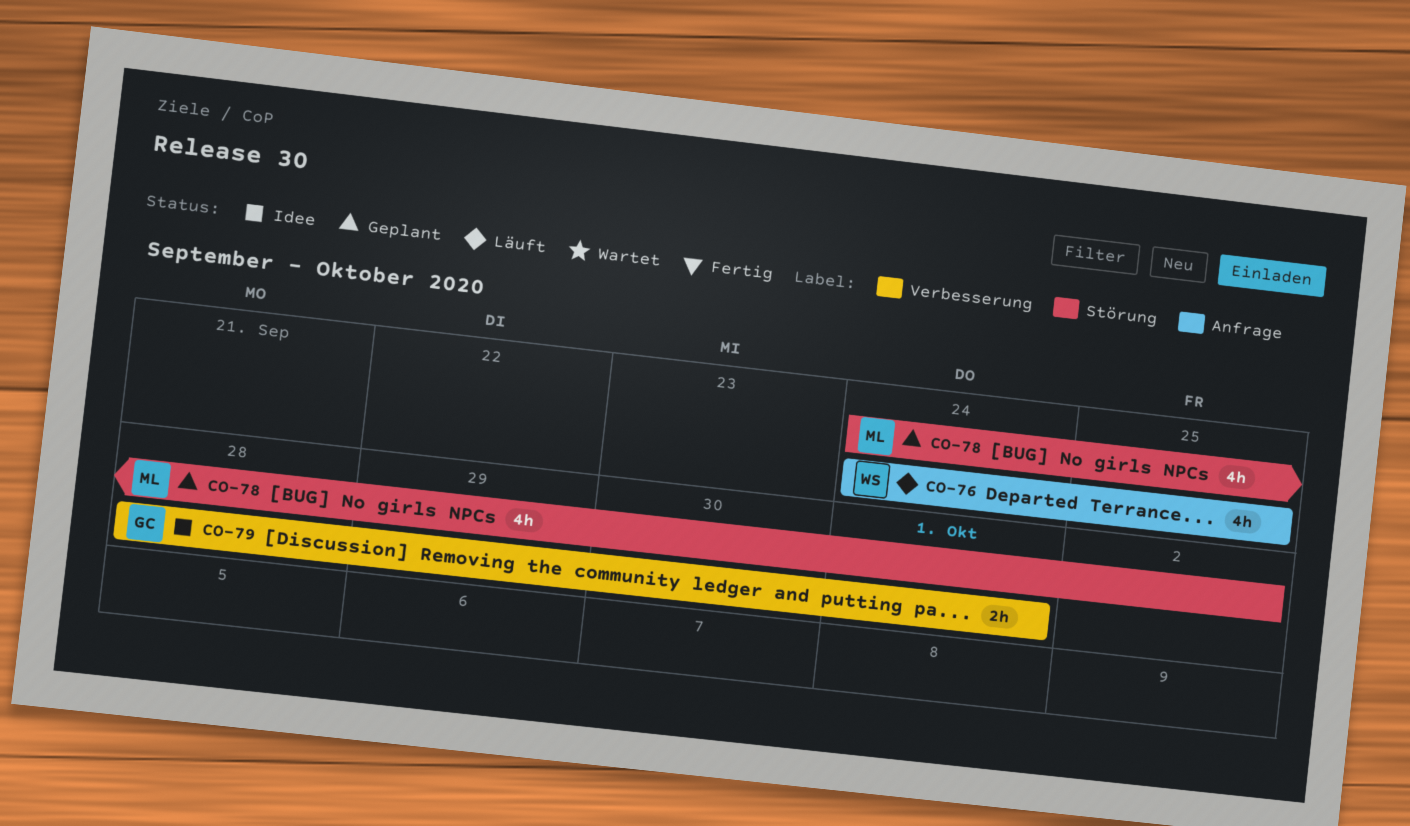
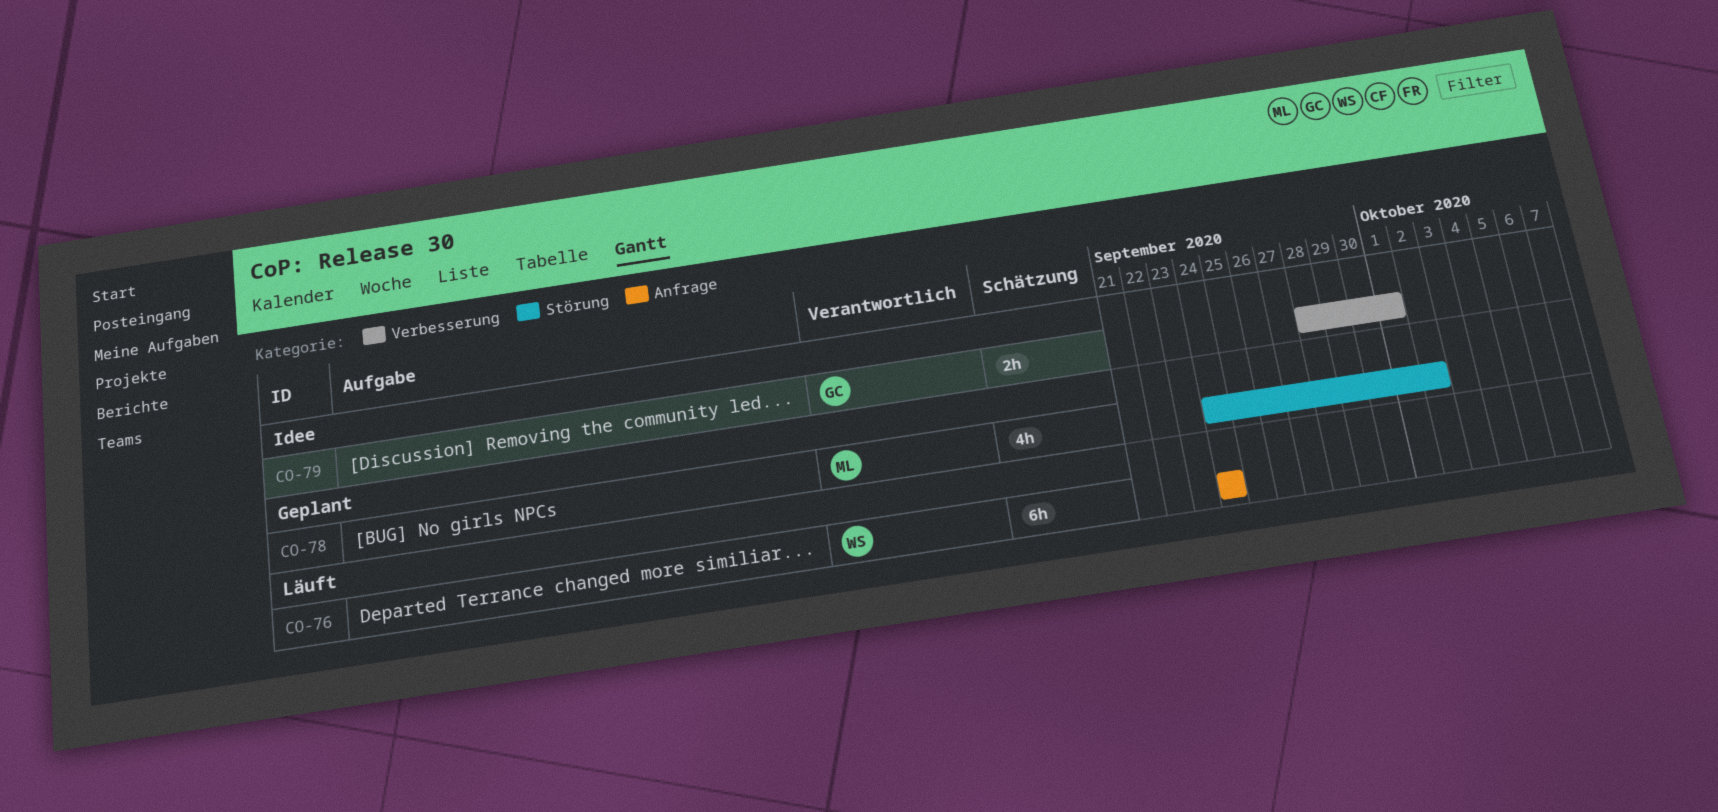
CO-76, estimate: 4h -> 6h
CO-76, due: Sep 25 -> Sep 24

